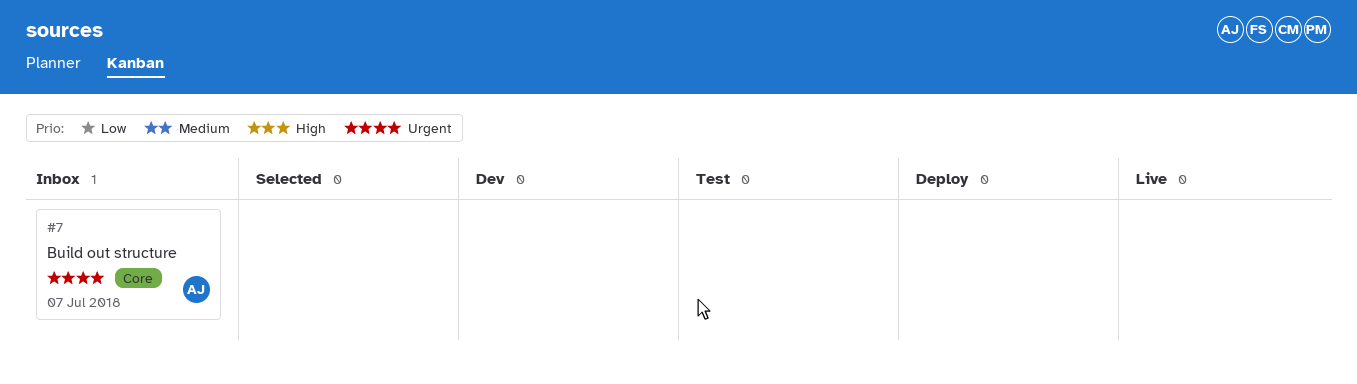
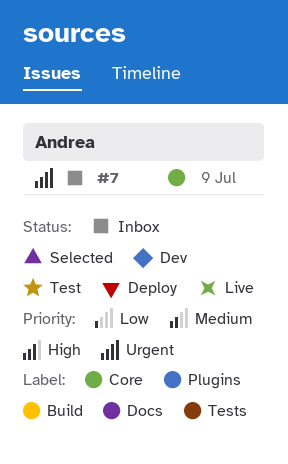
#7, due: Jul 7 -> Jul 9

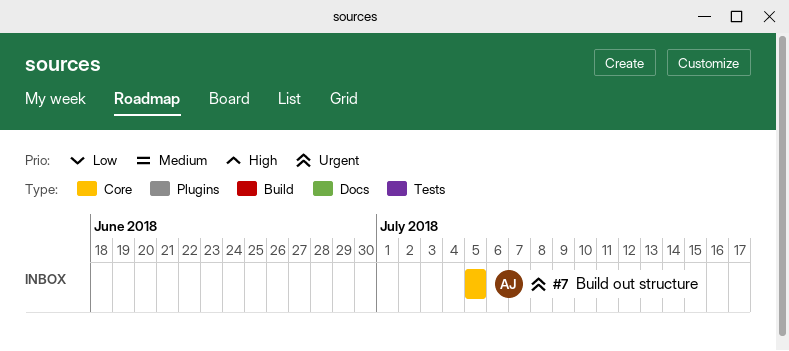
#7, due: Jul 9 -> Jul 5

